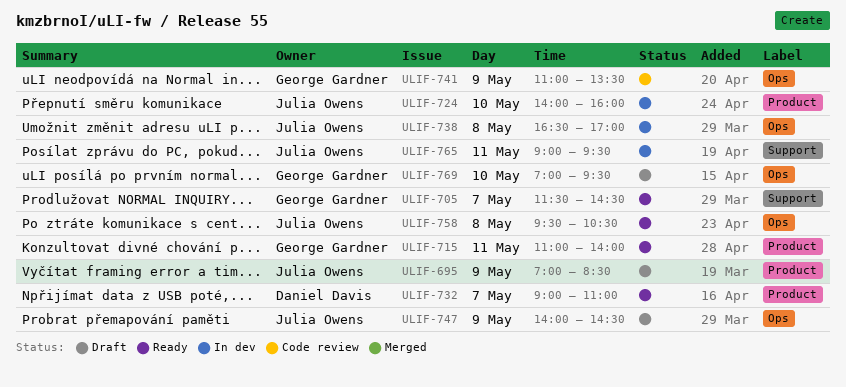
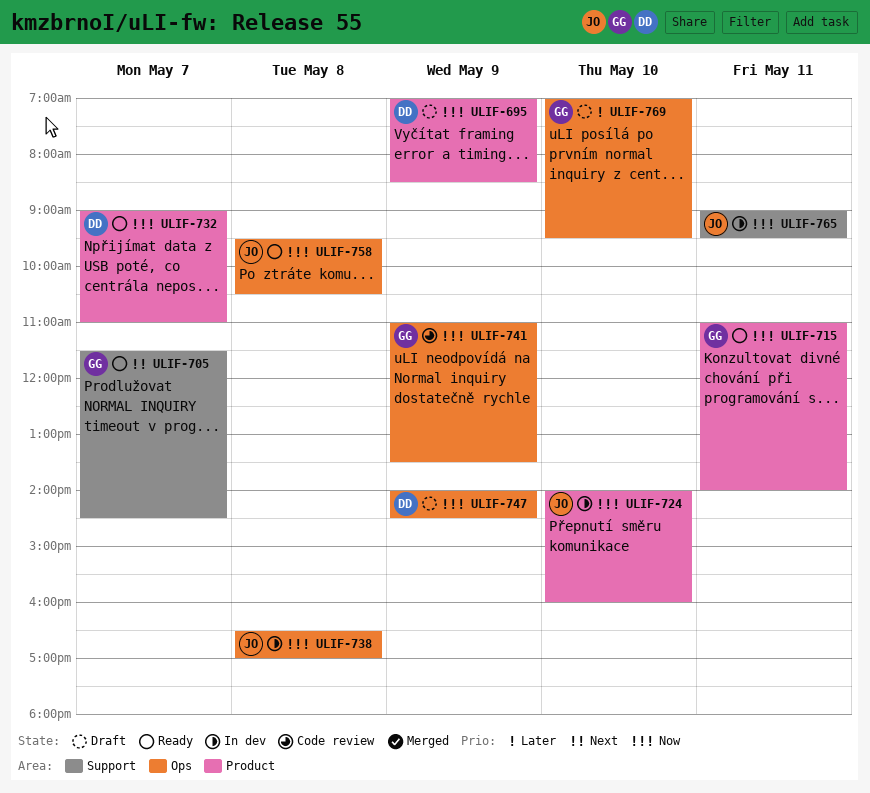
ULIF-695, owner: Julia Owens -> Daniel Davis
ULIF-747, owner: Julia Owens -> Daniel Davis

